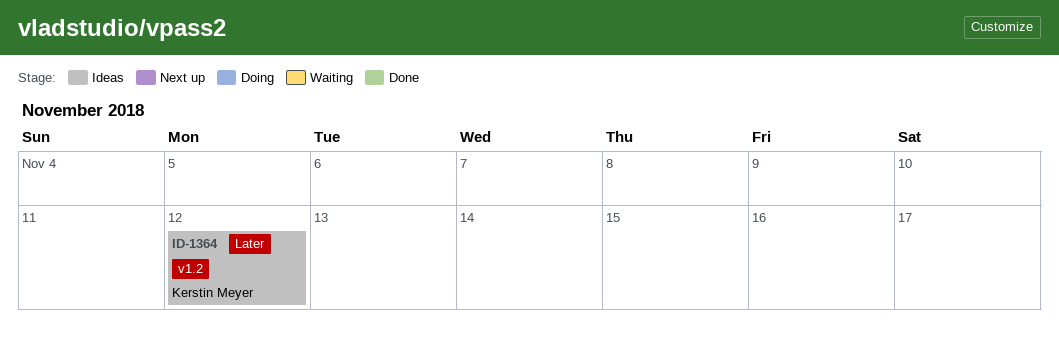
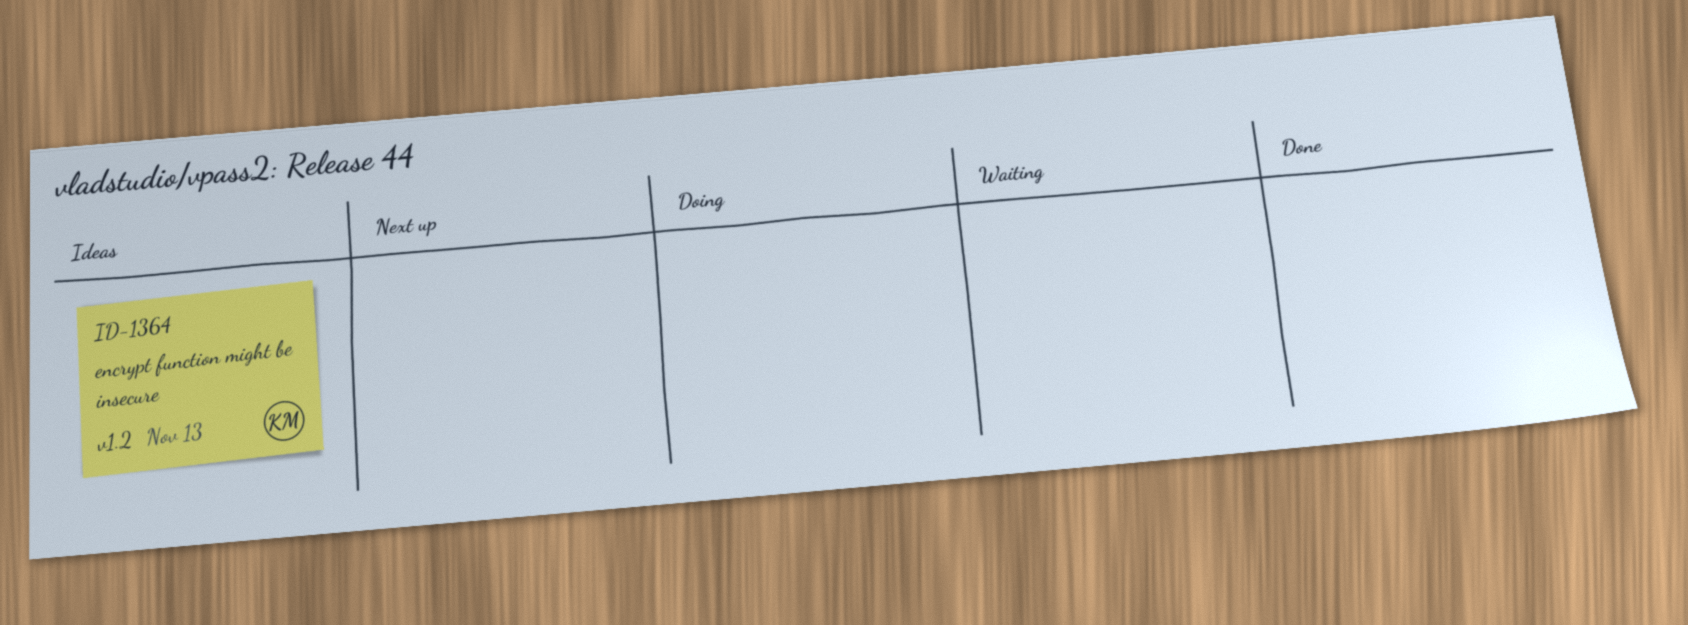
ID-1364, due: Nov 12 -> Nov 13

